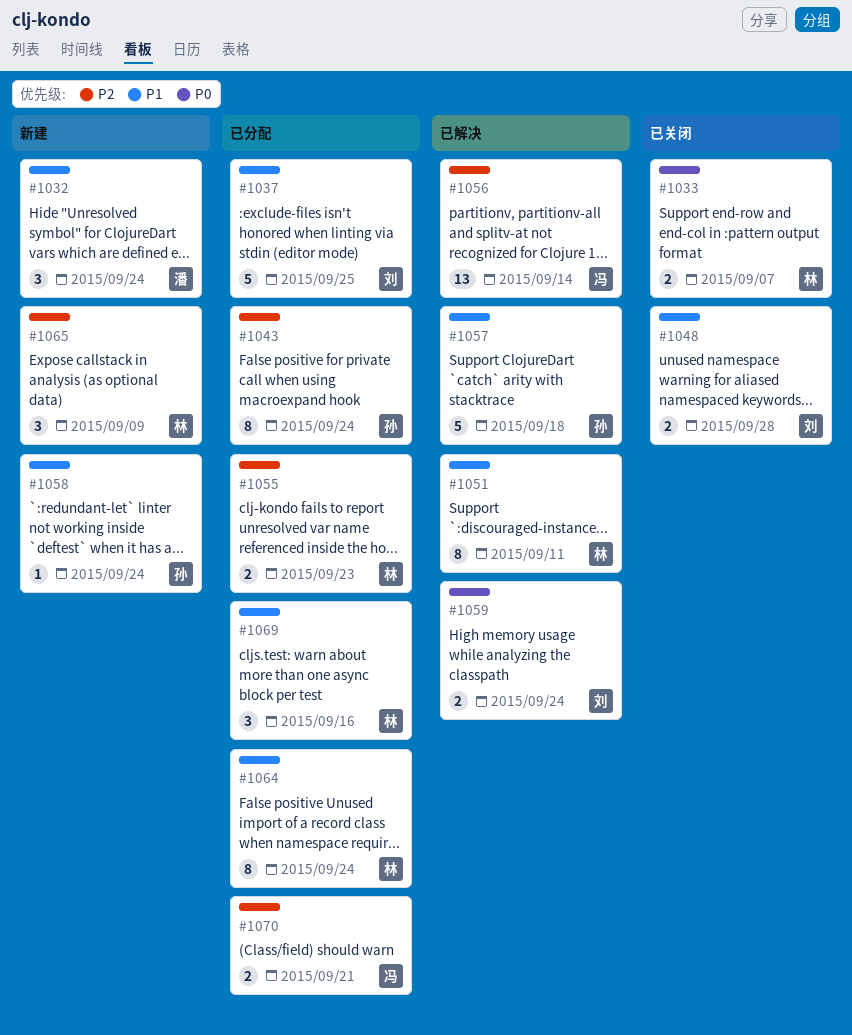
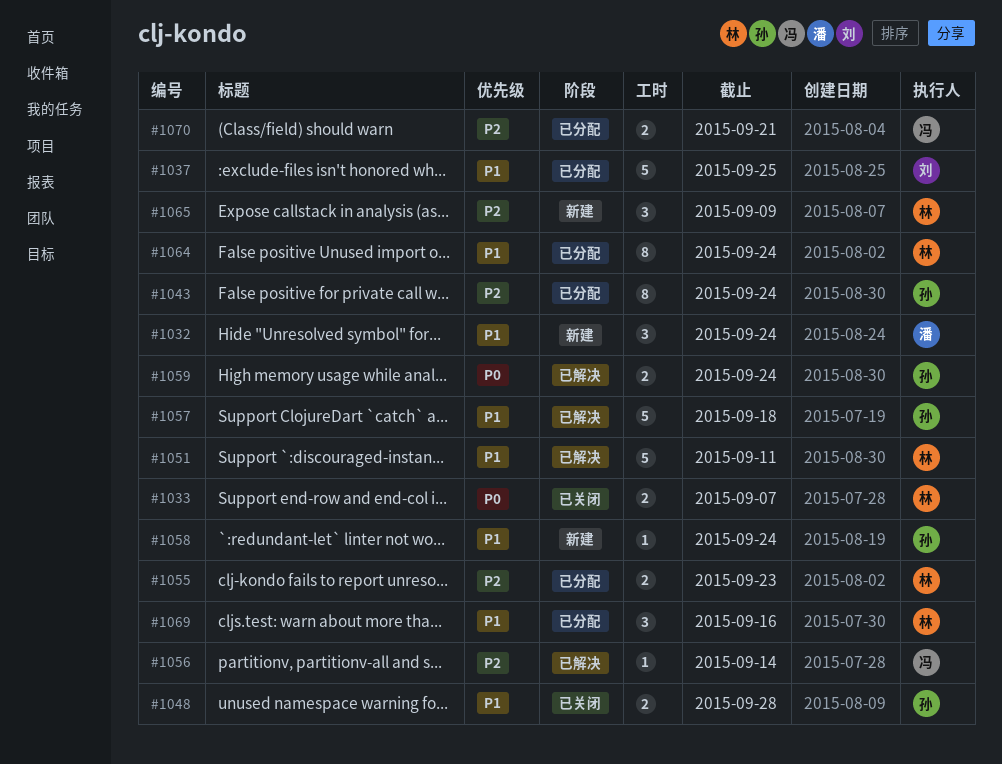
#1048, owner: 刘 -> 孙
#1051, estimate: 8 -> 5
#1056, estimate: 13 -> 1
#1059, owner: 刘 -> 孙

